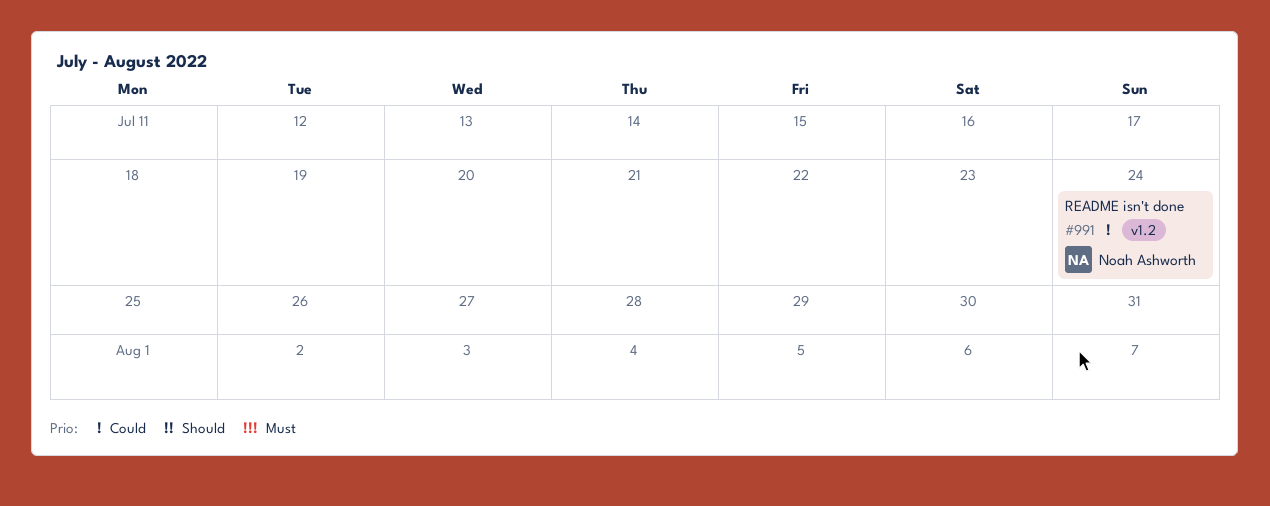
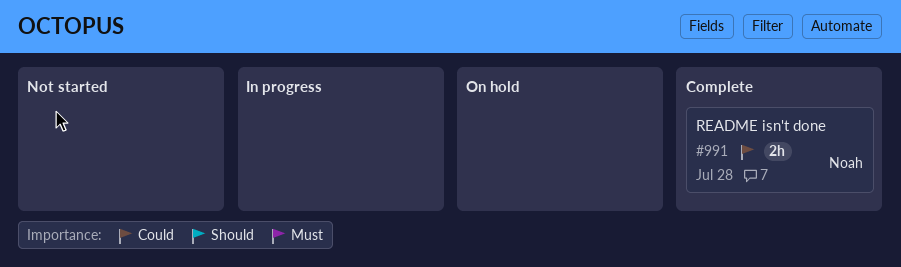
#991, due: Jul 24 -> Jul 28

